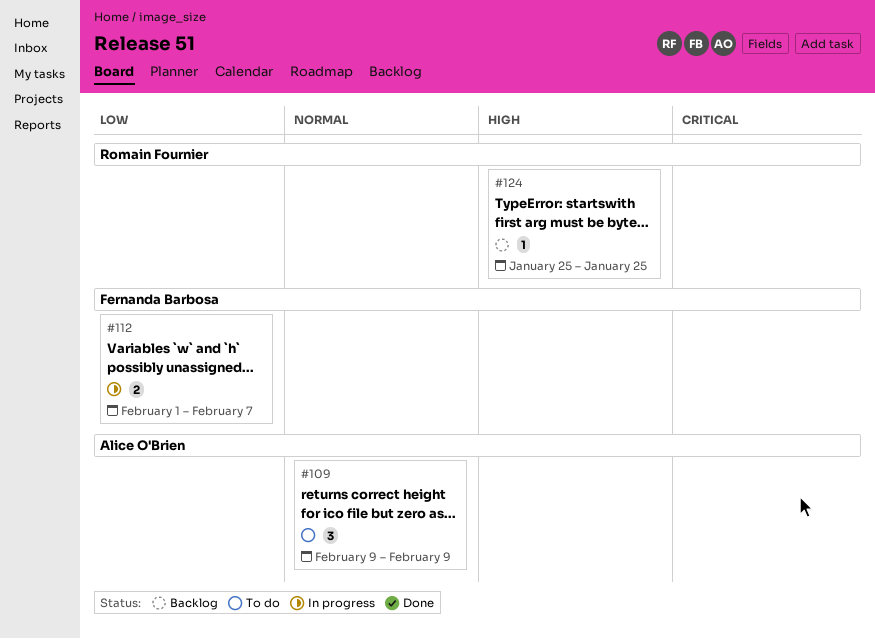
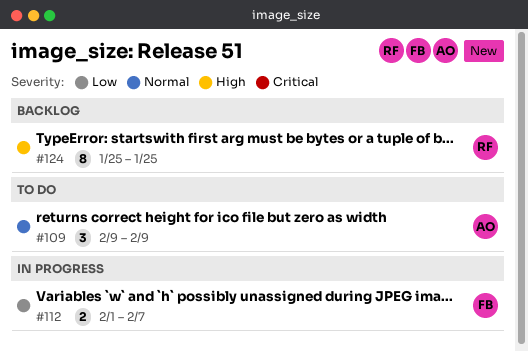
#124, estimate: 1 -> 8

